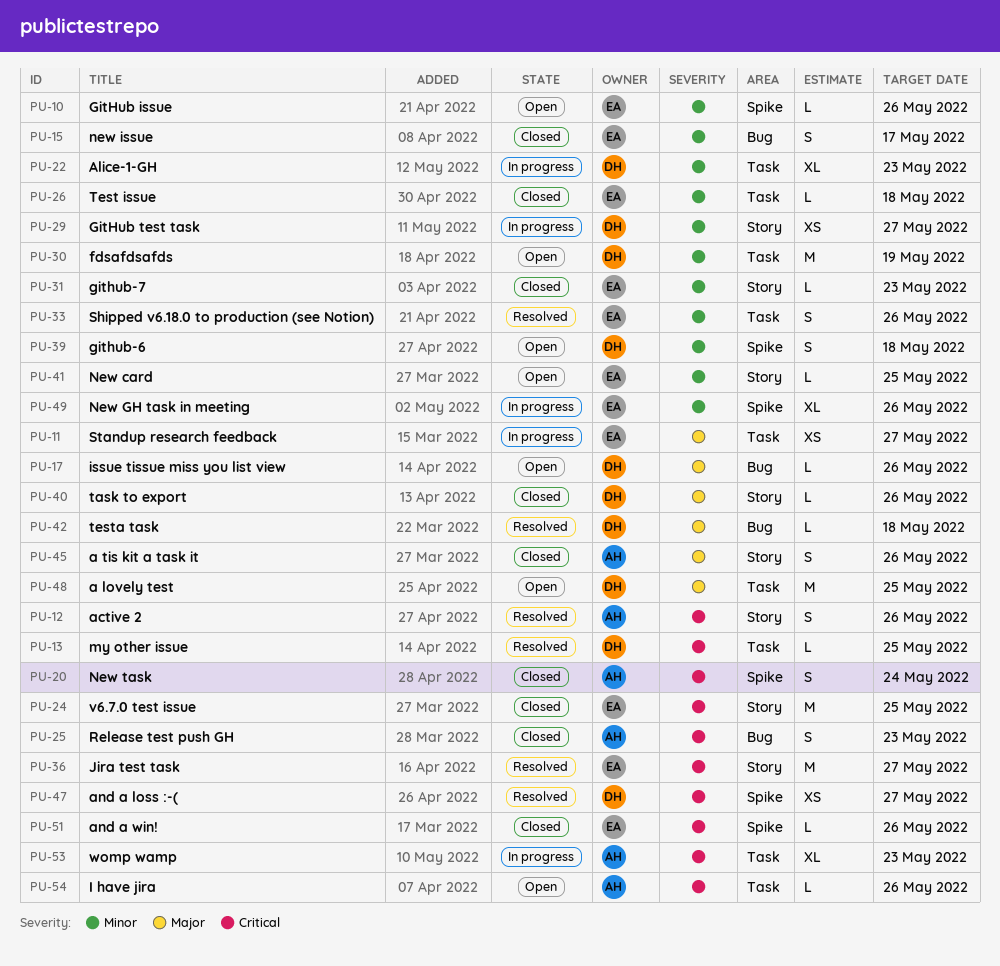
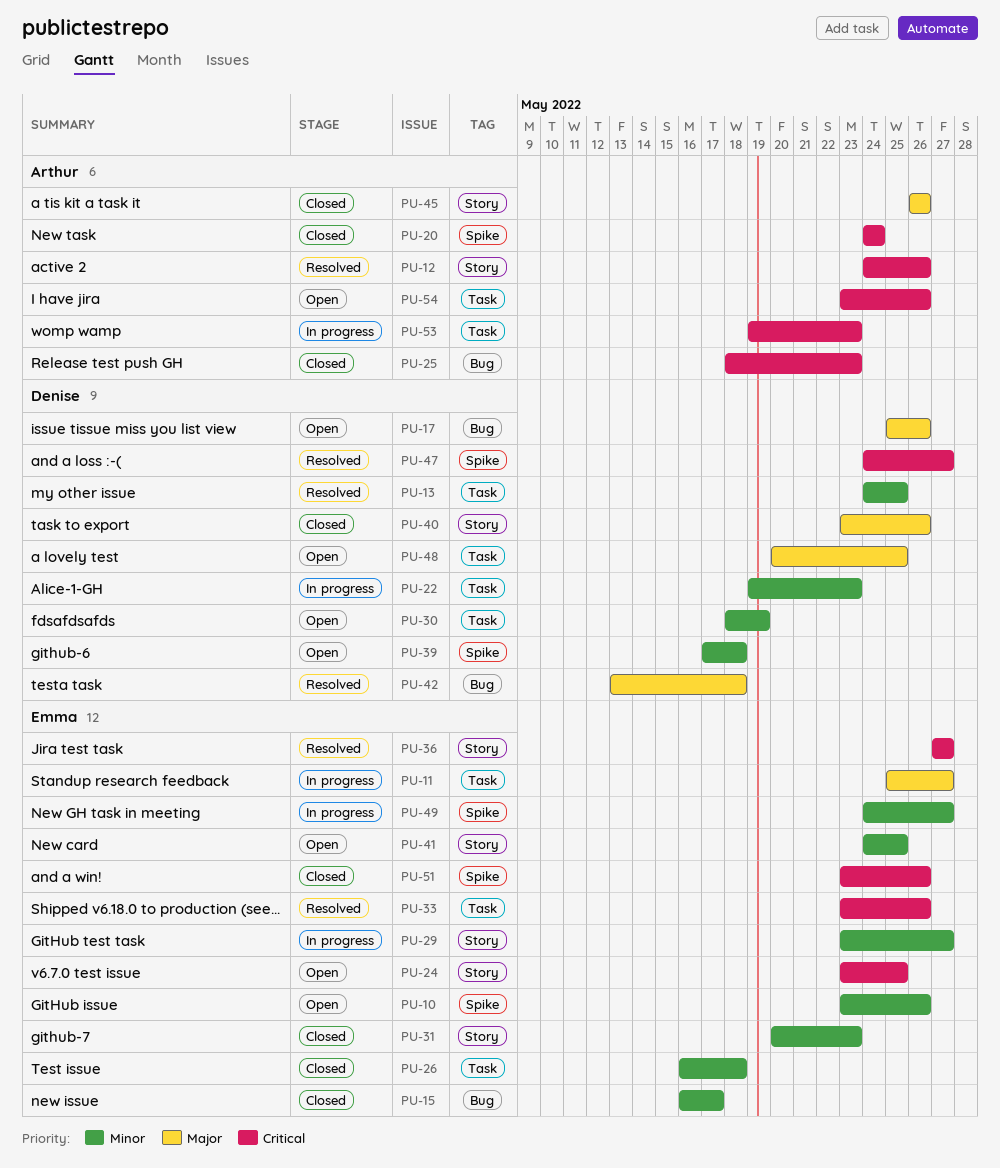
PU-13, priority: Critical -> Minor
PU-24, status: Closed -> Open
PU-29, owner: Denise -> Emma
PU-33, priority: Minor -> Critical
PU-49, due: May 26 -> May 27

